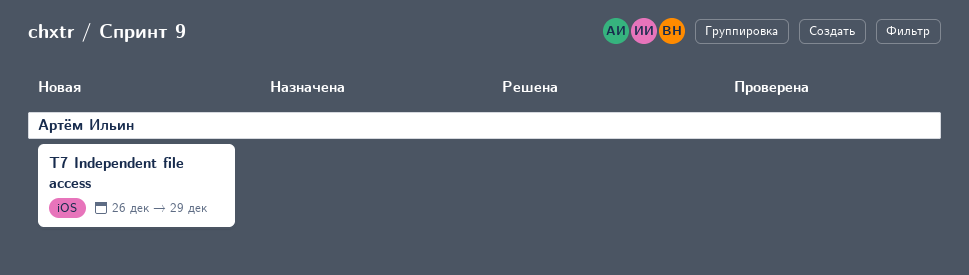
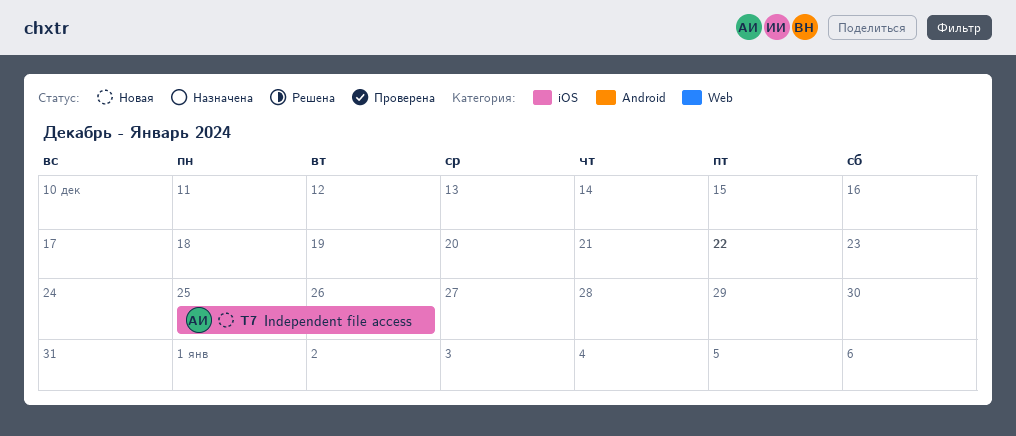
T7, start: Dec 26 -> Dec 25
T7, due: Dec 29 -> Dec 26

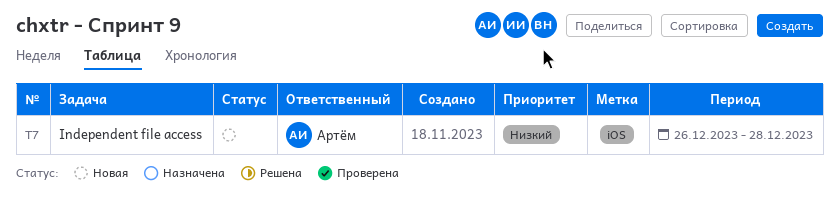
T7, start: Dec 25 -> Dec 26
T7, due: Dec 26 -> Dec 28

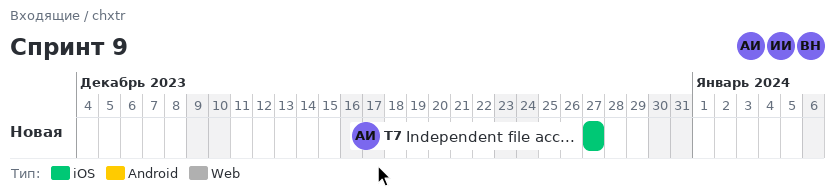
T7, start: Dec 26 -> Dec 27
T7, due: Dec 28 -> Dec 27

